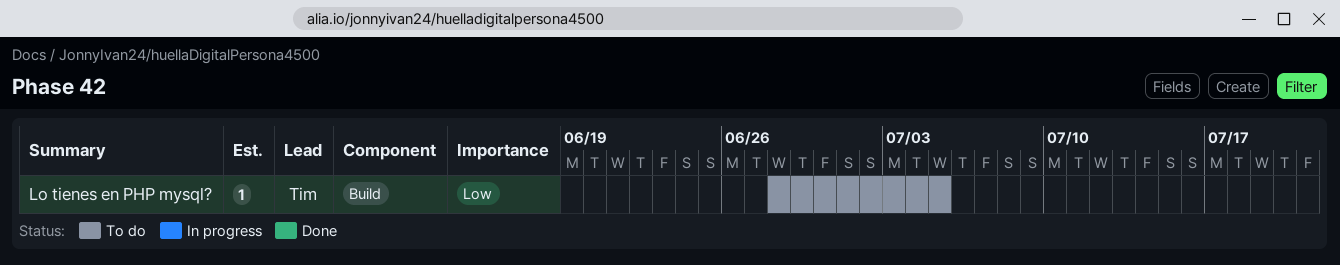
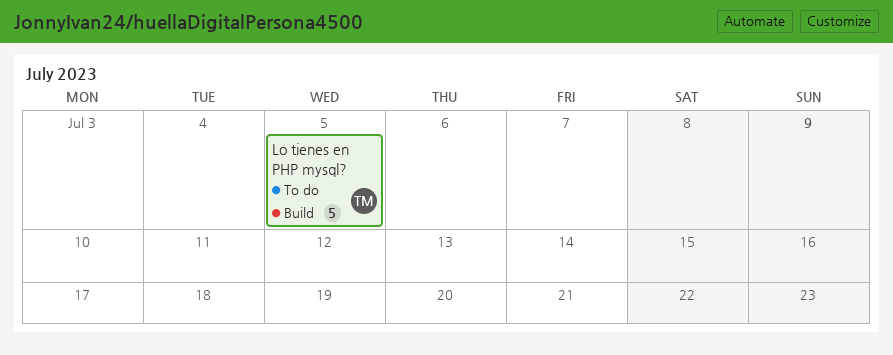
Lo tienes en PHP mysql?, estimate: 1 -> 5

